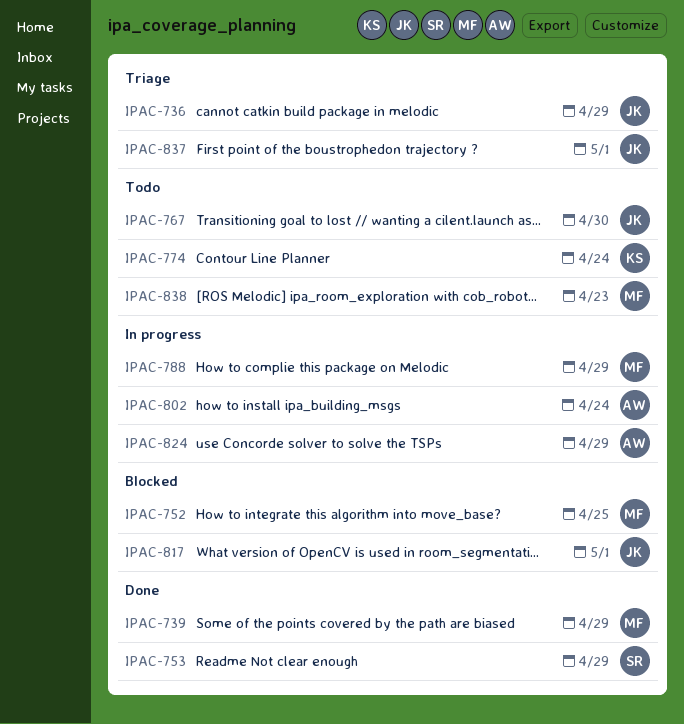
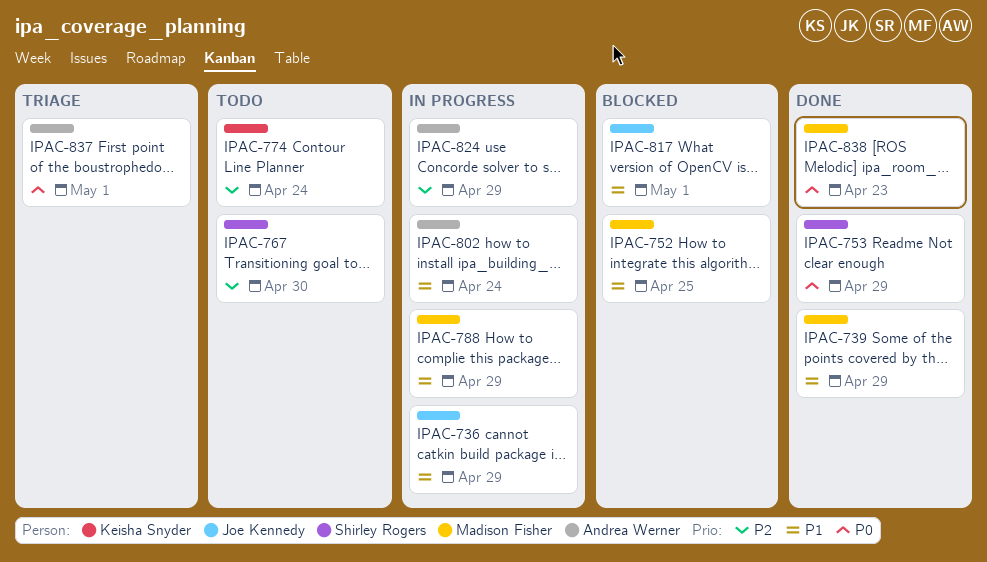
IPAC-736, status: Triage -> In progress
IPAC-767, owner: Joe Kennedy -> Shirley Rogers
IPAC-837, owner: Joe Kennedy -> Andrea Werner
IPAC-838, status: Todo -> Done

